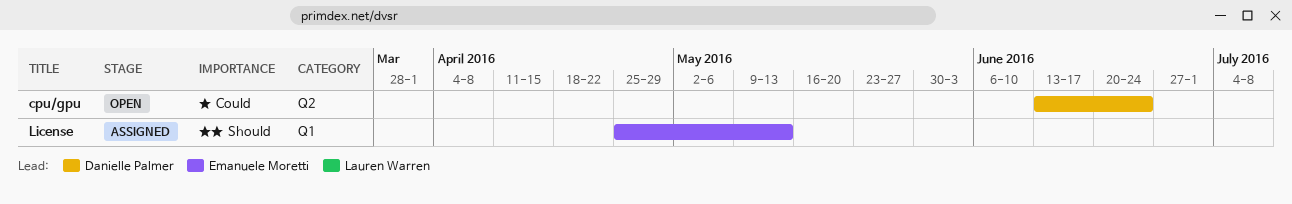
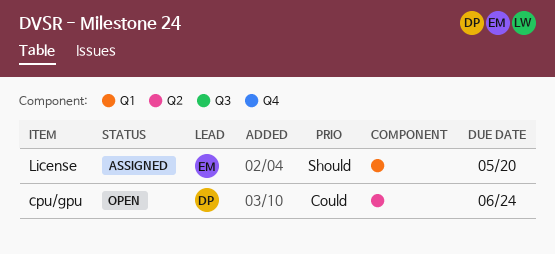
License, due: May 13 -> May 20

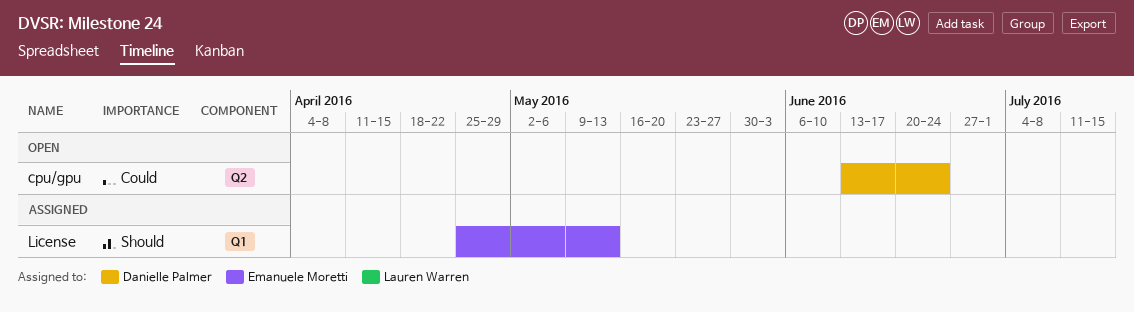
License, due: May 20 -> May 13

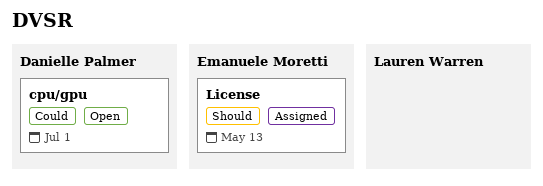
cpu/gpu, due: Jun 24 -> Jul 1

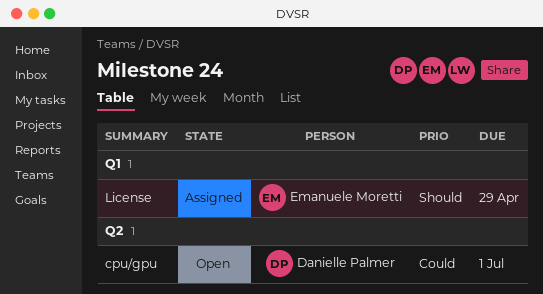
License, due: May 13 -> Apr 29

